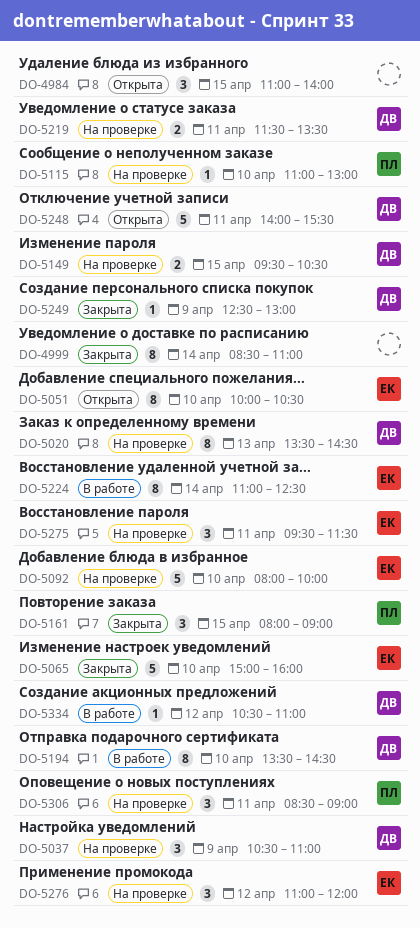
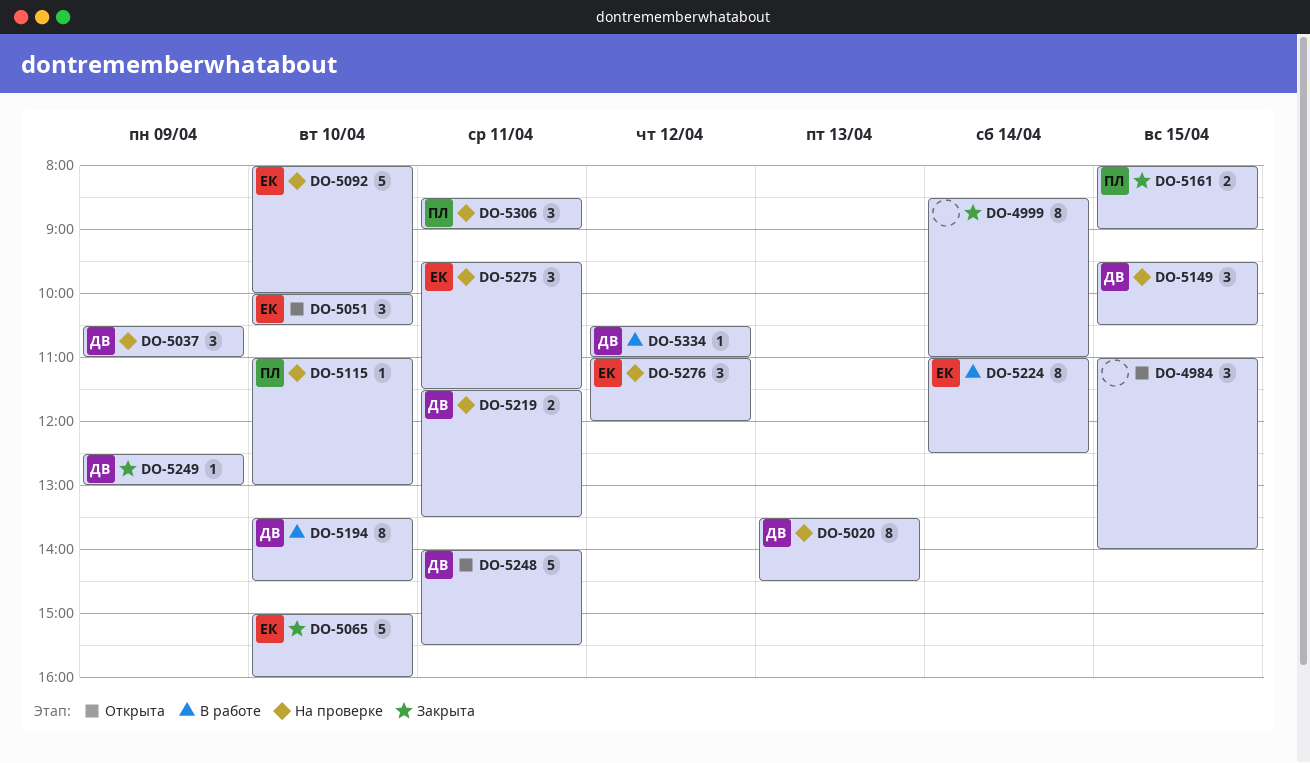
DO-5051, estimate: 8 -> 3
DO-5149, estimate: 2 -> 3
DO-5161, estimate: 3 -> 2

